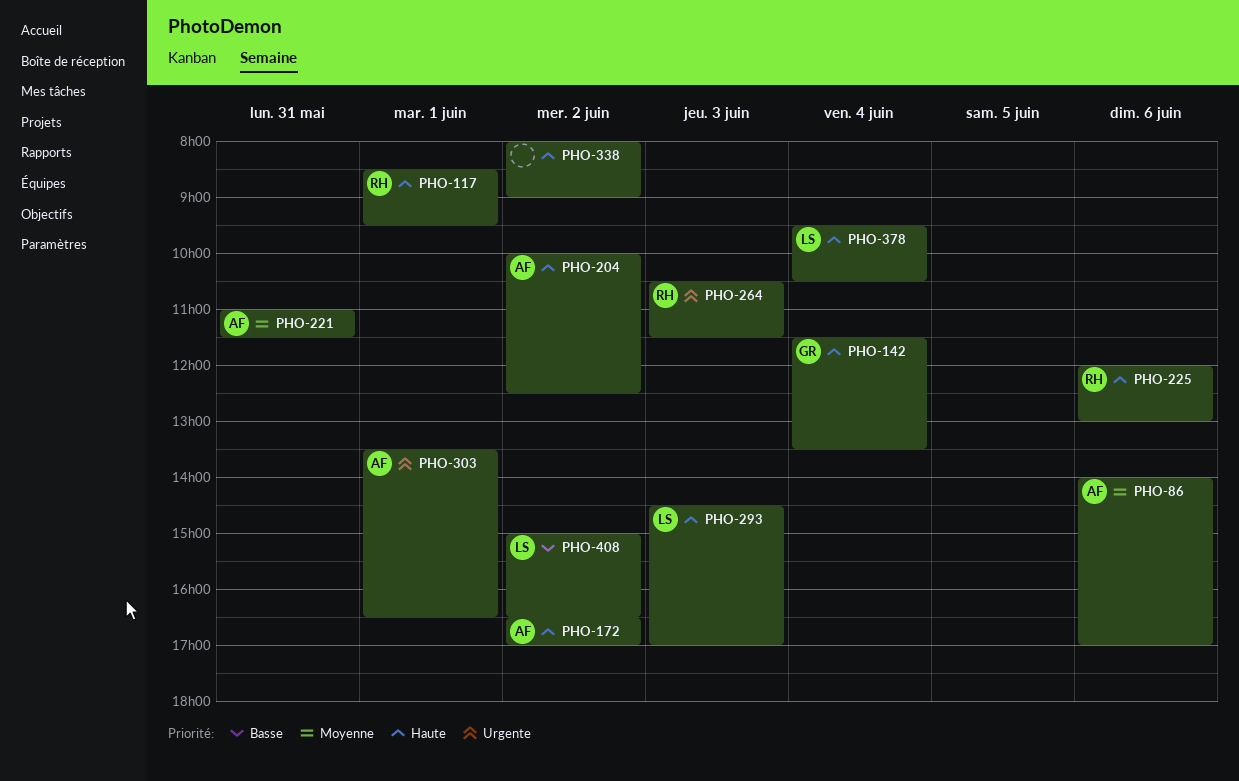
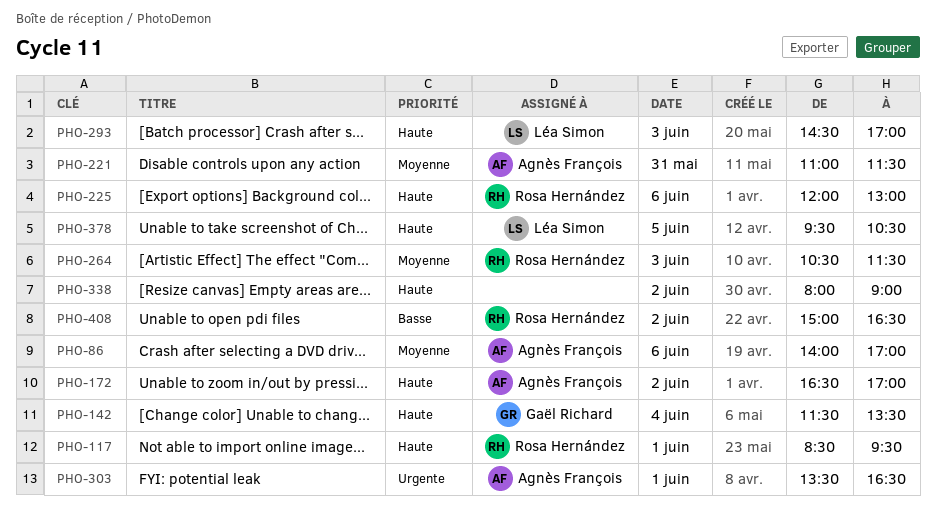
PHO-204: present -> none
PHO-264, priority: Urgente -> Moyenne
PHO-378, day: Jun 4 -> Jun 5
PHO-408, owner: Léa Simon -> Rosa Hernández

